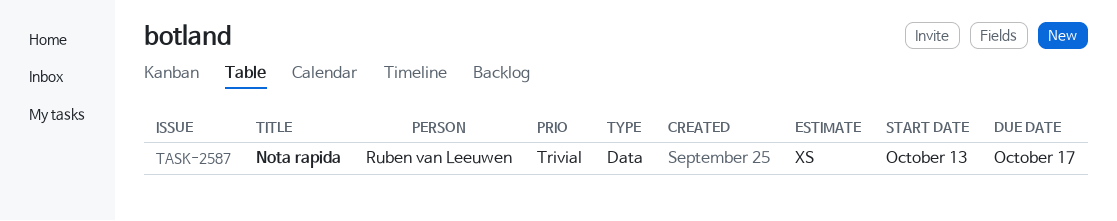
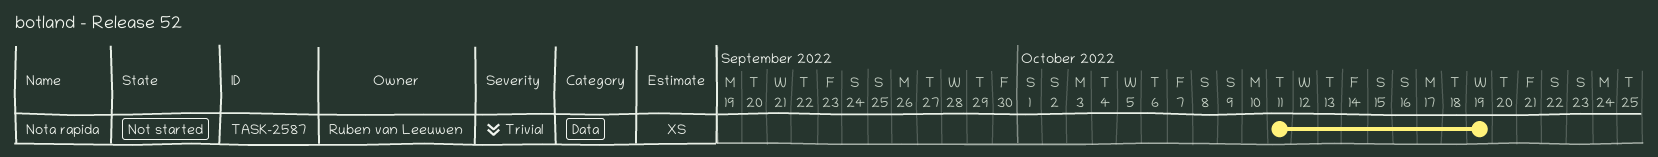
TASK-2587, start: Oct 13 -> Oct 11
TASK-2587, due: Oct 17 -> Oct 19

